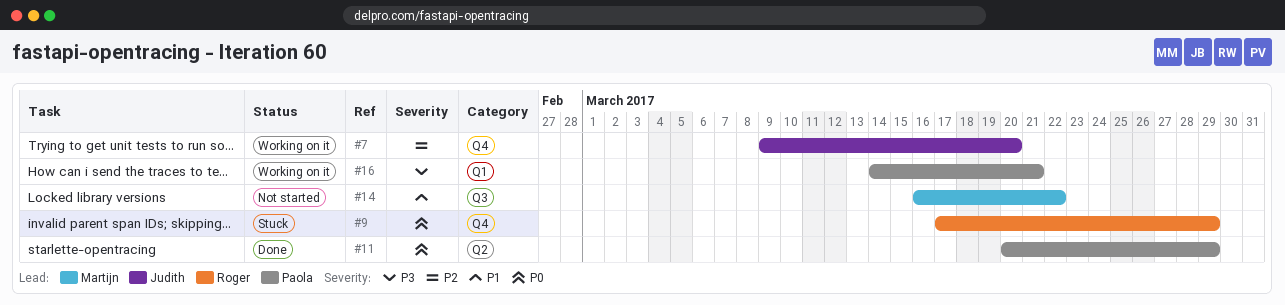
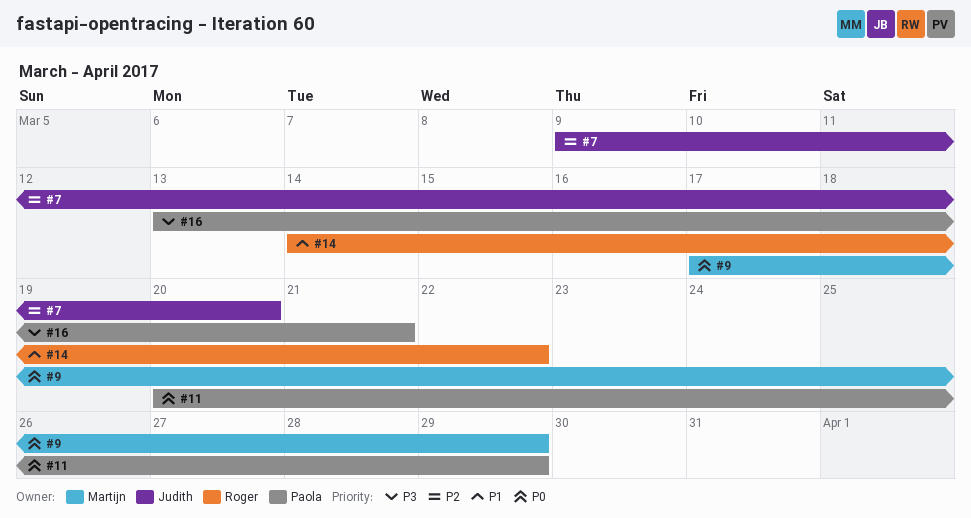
#9, owner: Roger -> Martijn
#14, owner: Martijn -> Roger
#14, start: Mar 16 -> Mar 14
#16, start: Mar 14 -> Mar 13

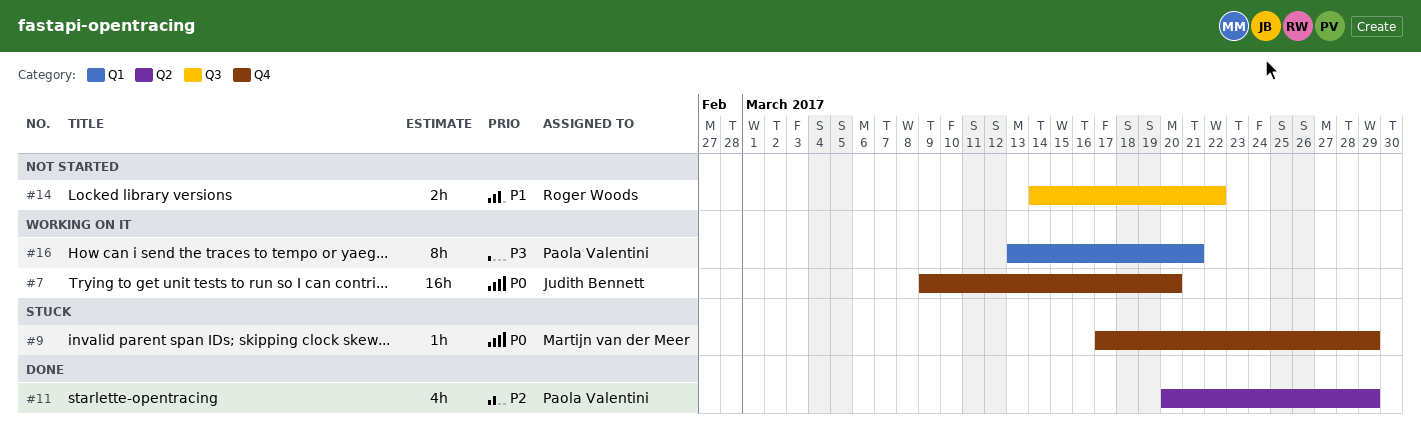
#7, priority: P2 -> P0
#11, priority: P0 -> P2

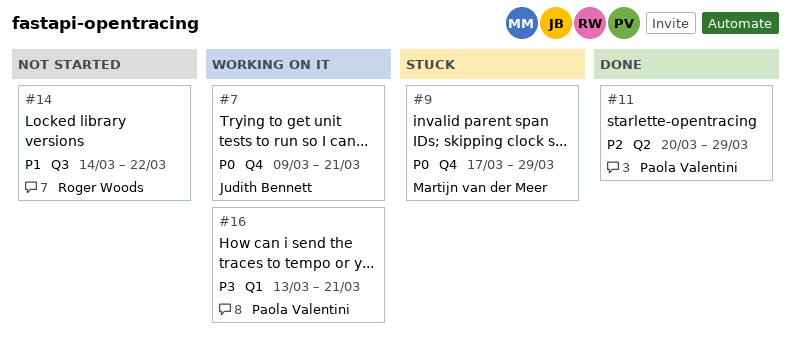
#7, due: Mar 20 -> Mar 21

